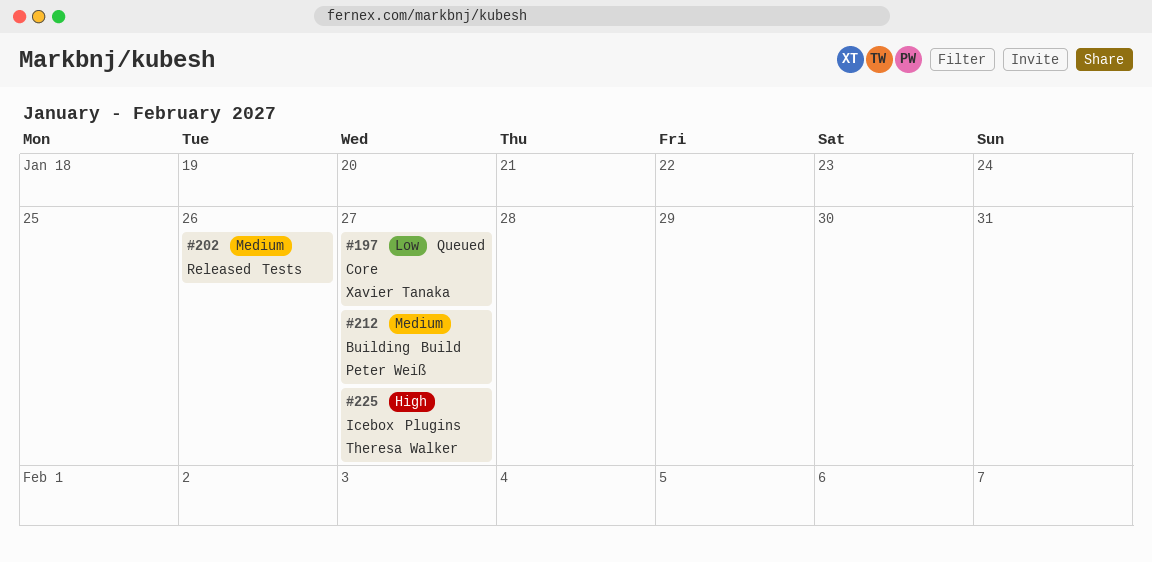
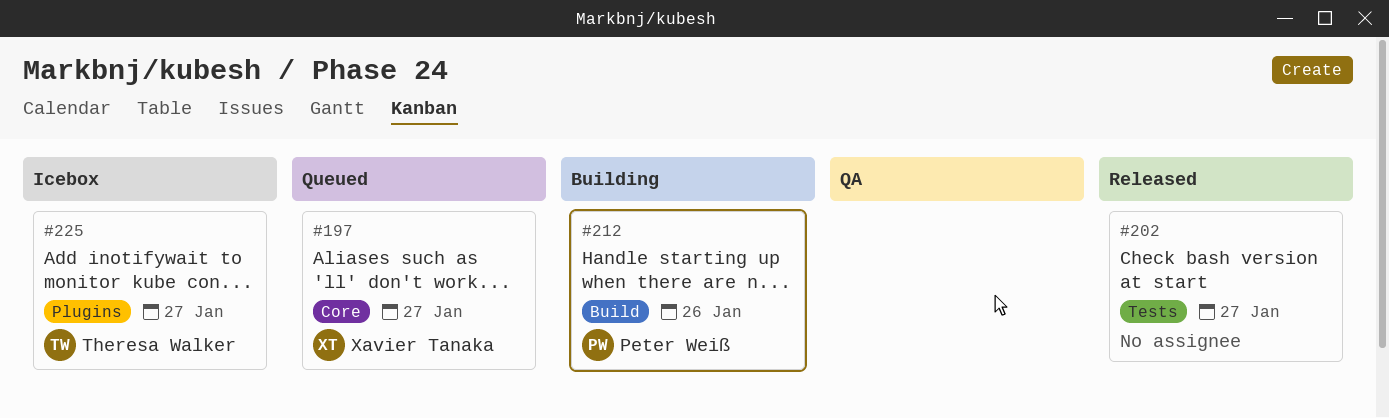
#202, due: Jan 26 -> Jan 27
#212, due: Jan 27 -> Jan 26

